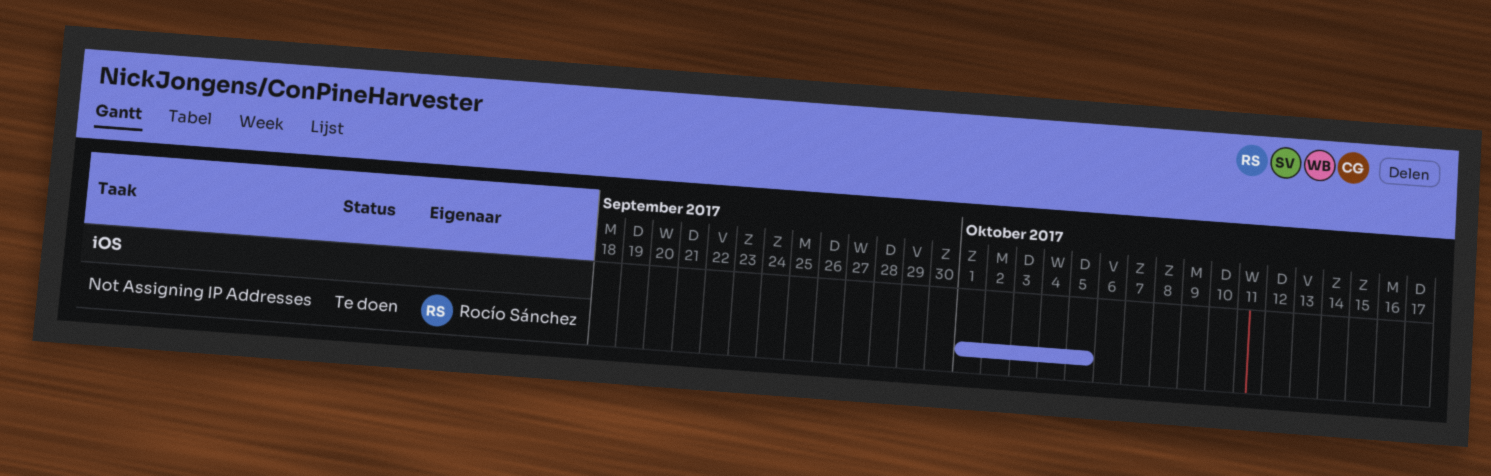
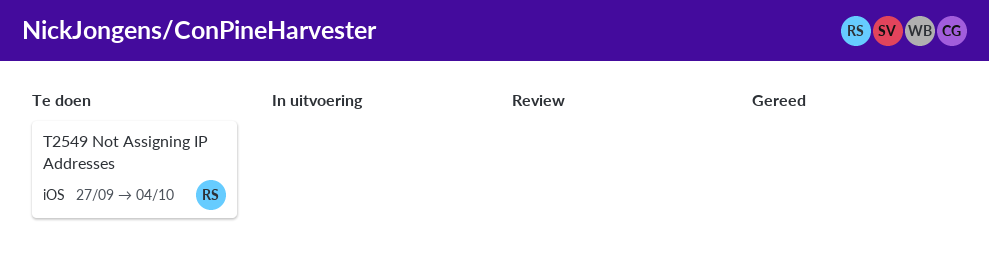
Not Assigning IP Addresses, start: Oct 1 -> Sep 27
Not Assigning IP Addresses, due: Oct 5 -> Oct 4

